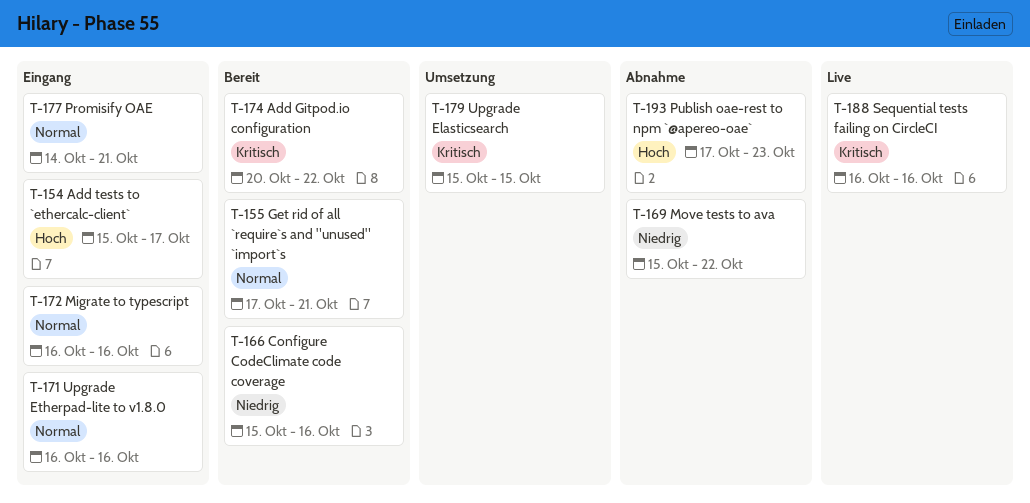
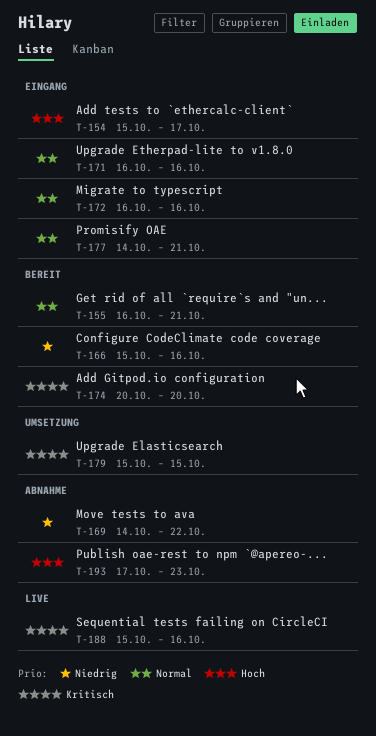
T-155, start: Oct 17 -> Oct 16
T-169, start: Oct 15 -> Oct 14
T-174, due: Oct 22 -> Oct 20
T-188, start: Oct 16 -> Oct 15

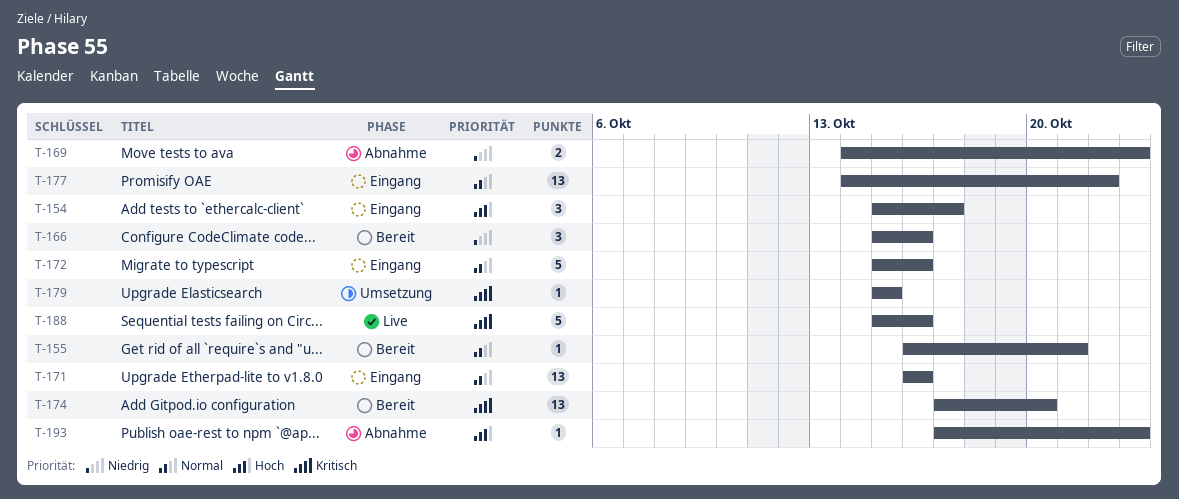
T-169, due: Oct 22 -> Oct 23
T-172, start: Oct 16 -> Oct 15
T-174, start: Oct 20 -> Oct 17
T-177, due: Oct 21 -> Oct 22

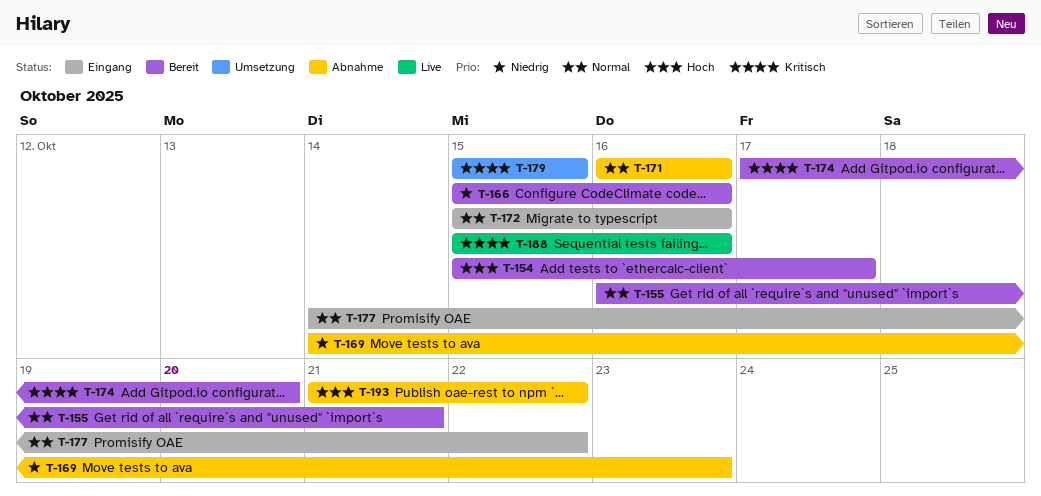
T-154, status: Eingang -> Bereit
T-171, status: Eingang -> Abnahme
T-193, start: Oct 17 -> Oct 21
T-193, due: Oct 23 -> Oct 22

